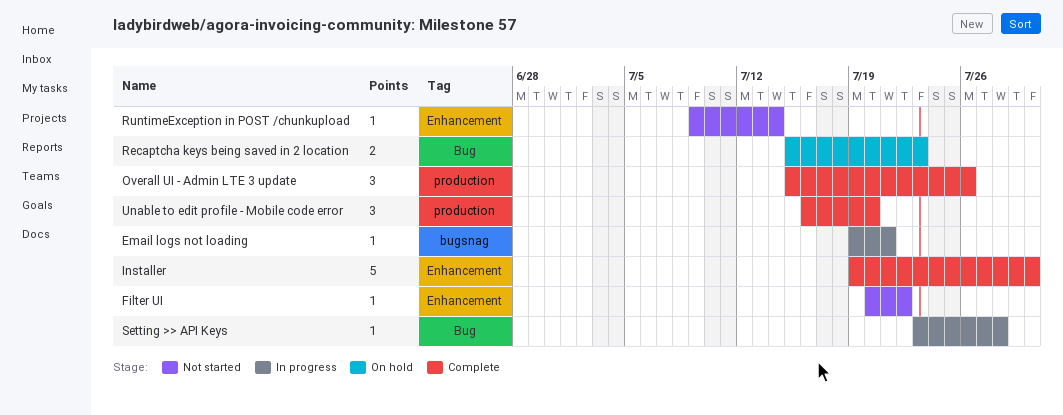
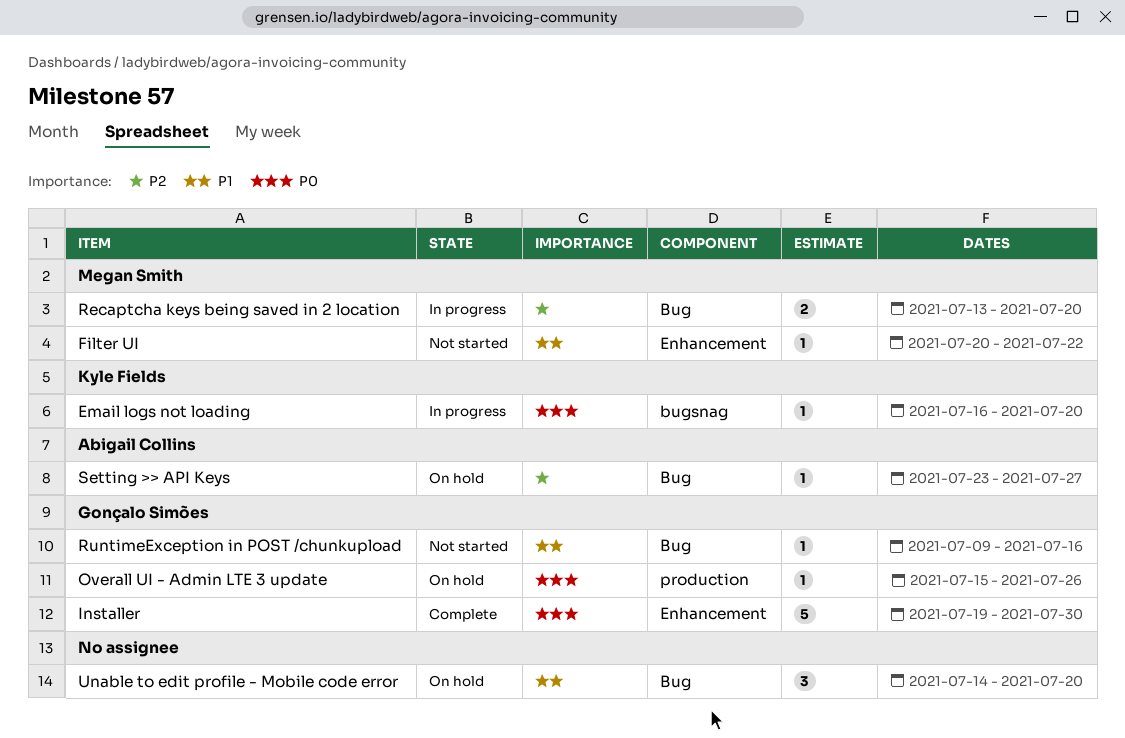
Email logs not loading, start: Jul 19 -> Jul 16
Email logs not loading, due: Jul 21 -> Jul 20
Overall UI - Admin LTE 3 update, status: Complete -> On hold
Overall UI - Admin LTE 3 update, estimate: 3 -> 1
Recaptcha keys being saved in 2 location, status: On hold -> In progress
Recaptcha keys being saved in 2 location, start: Jul 15 -> Jul 13
Recaptcha keys being saved in 2 location, due: Jul 23 -> Jul 20
RuntimeException in POST /chunkupload, label: Enhancement -> Bug
RuntimeException in POST /chunkupload, due: Jul 14 -> Jul 16
Setting >> API Keys, status: In progress -> On hold
Setting >> API Keys, due: Jul 28 -> Jul 27
Unable to edit profile - Mobile code error, status: Complete -> On hold
Unable to edit profile - Mobile code error, label: production -> Bug
Unable to edit profile - Mobile code error, start: Jul 16 -> Jul 14

